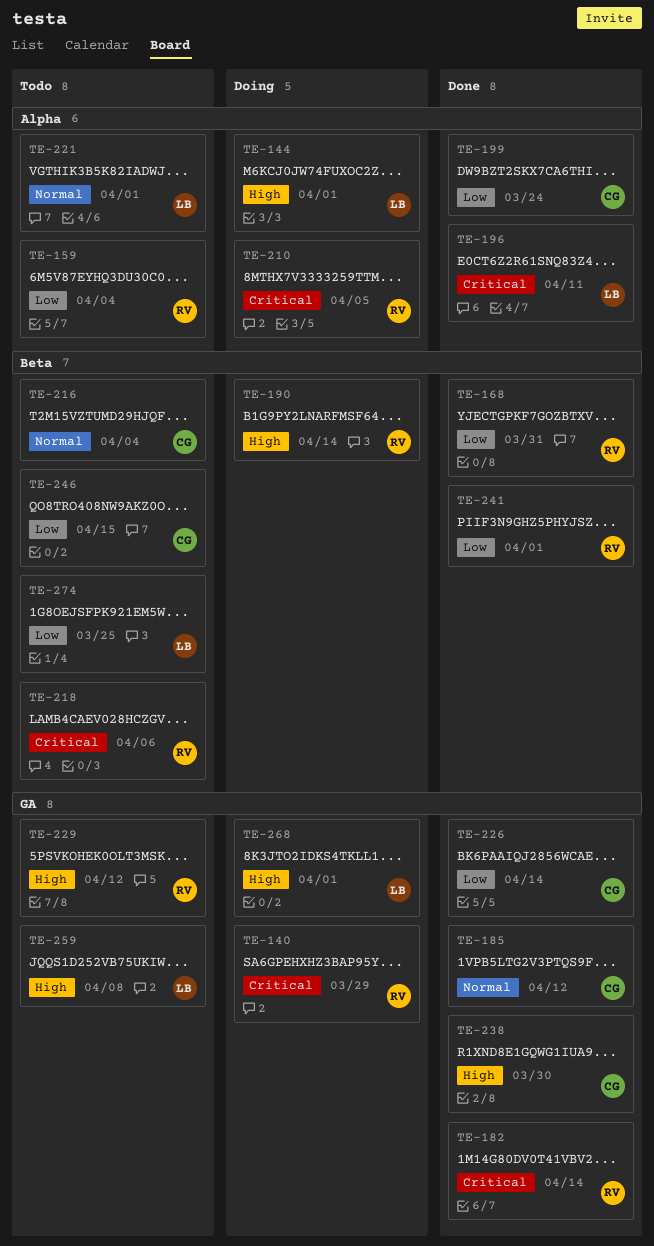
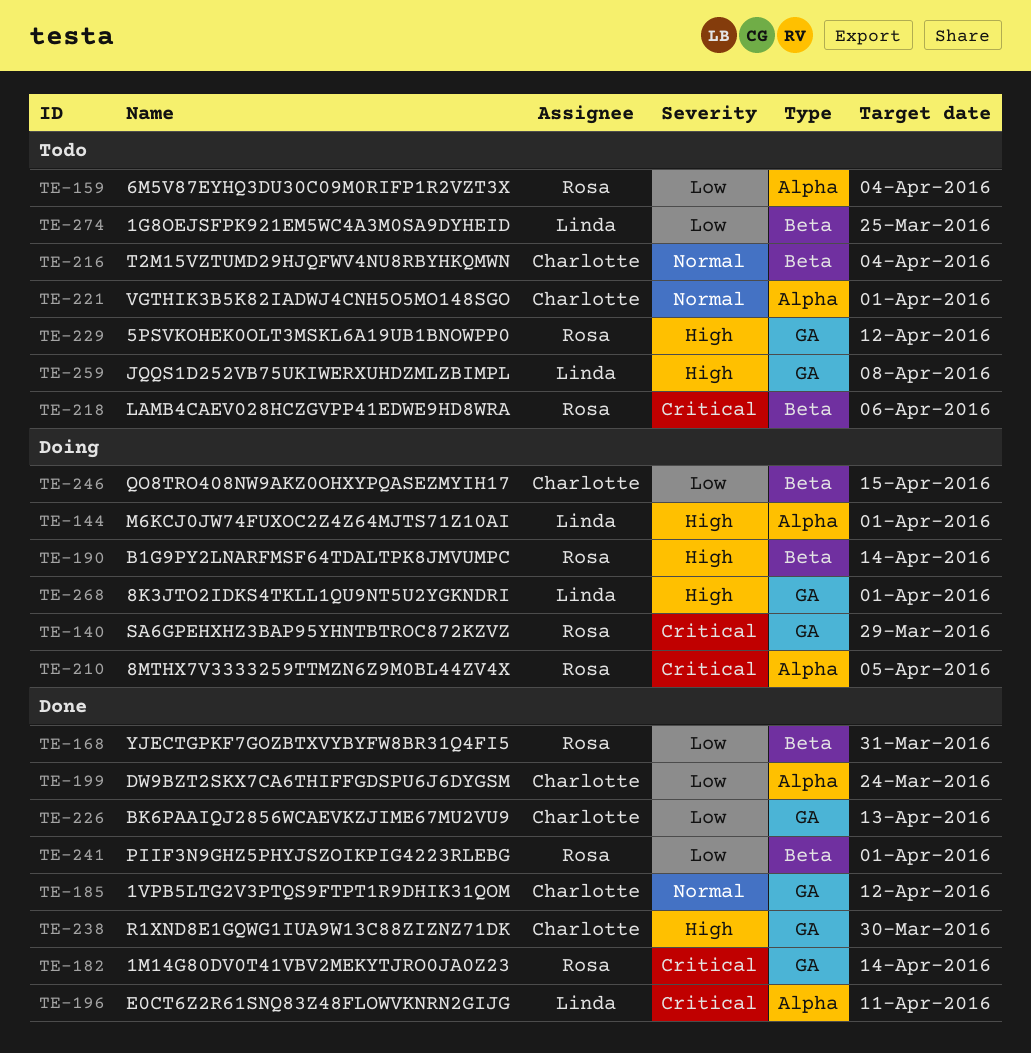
TE-221, owner: Linda -> Charlotte
TE-226, due: Apr 14 -> Apr 13
TE-246, status: Todo -> Doing

